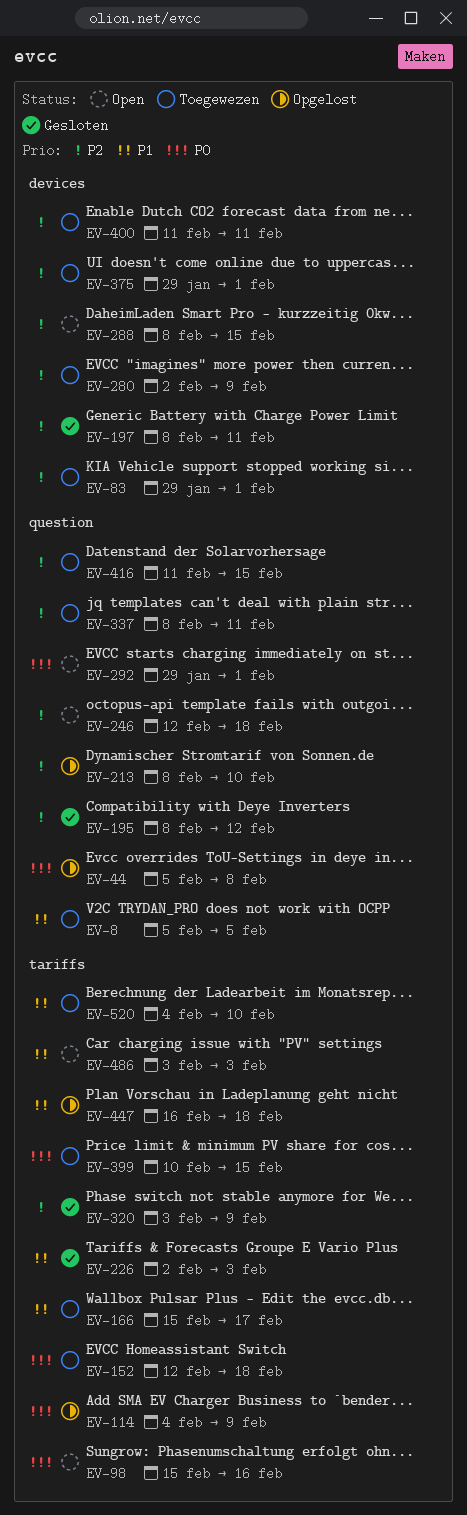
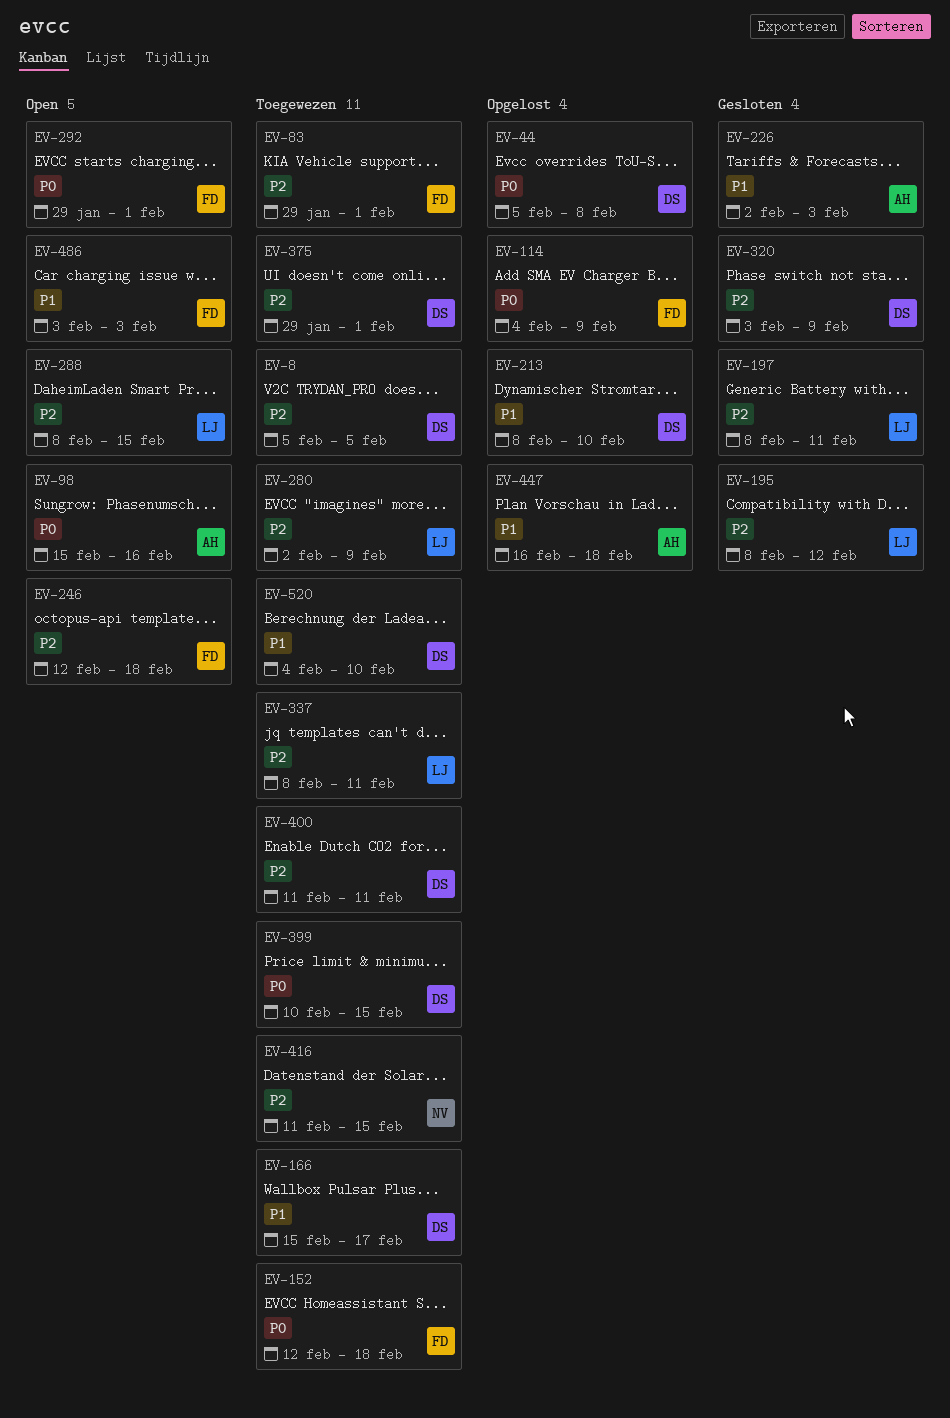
EV-8, priority: P1 -> P2
EV-213, priority: P2 -> P1

